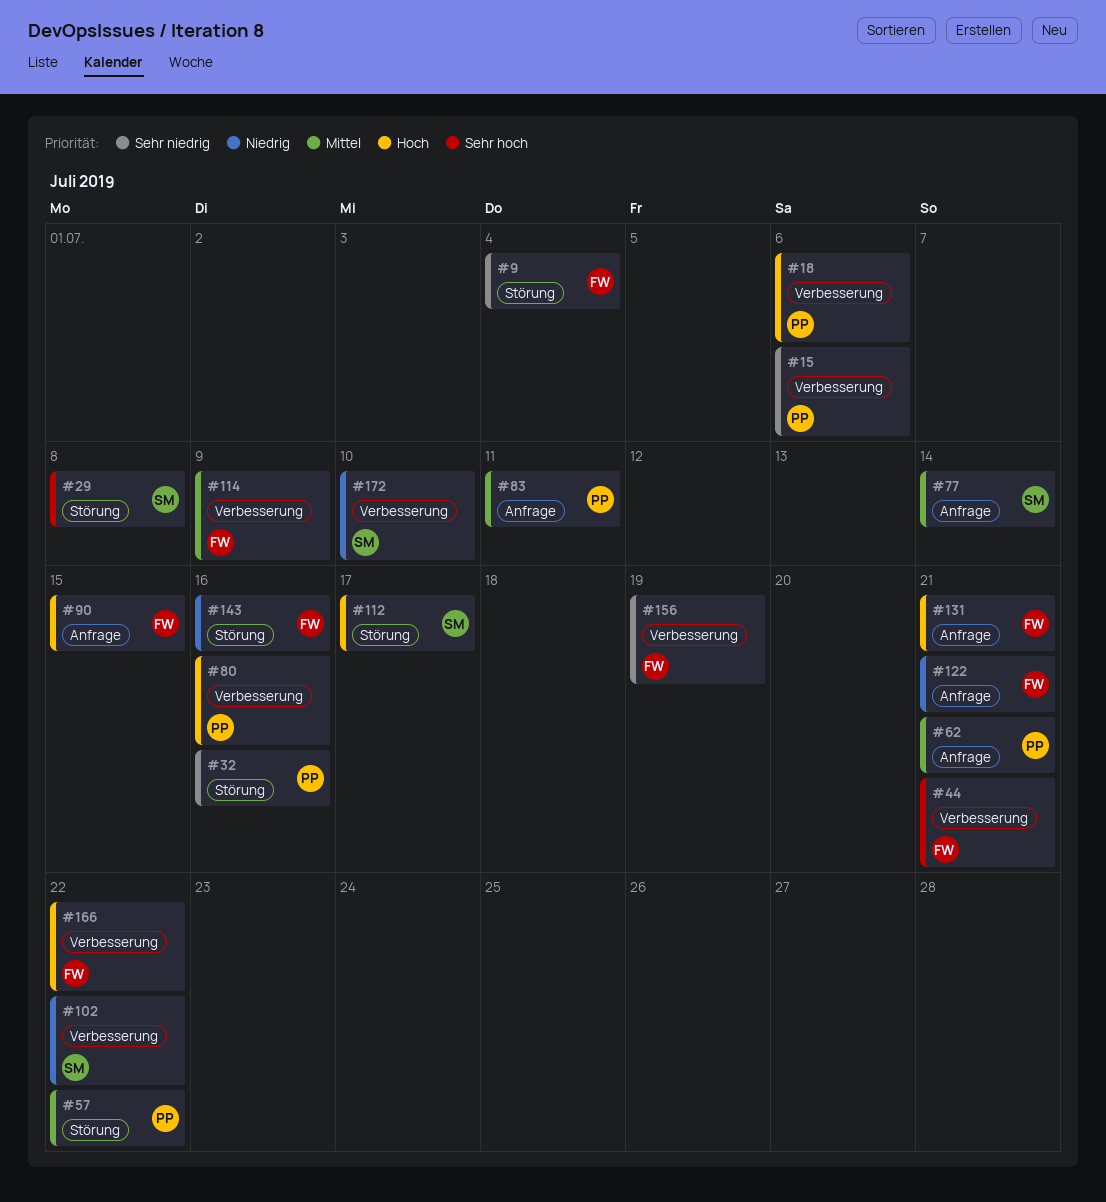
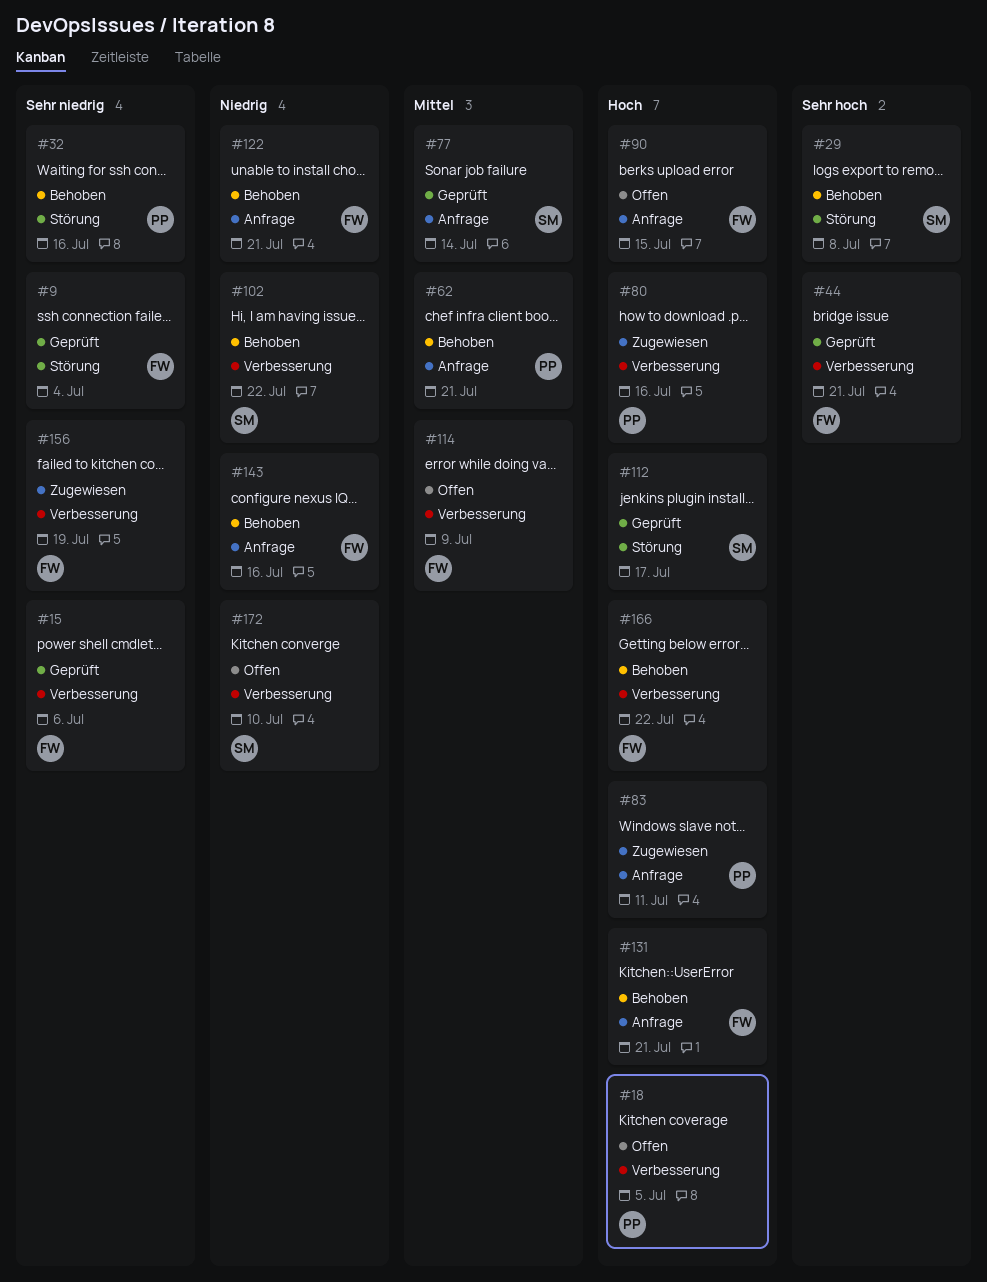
#15, owner: PP -> FW
#18, due: Jul 6 -> Jul 5
#57: present -> none
#83, priority: Mittel -> Hoch
#143, label: Störung -> Anfrage

